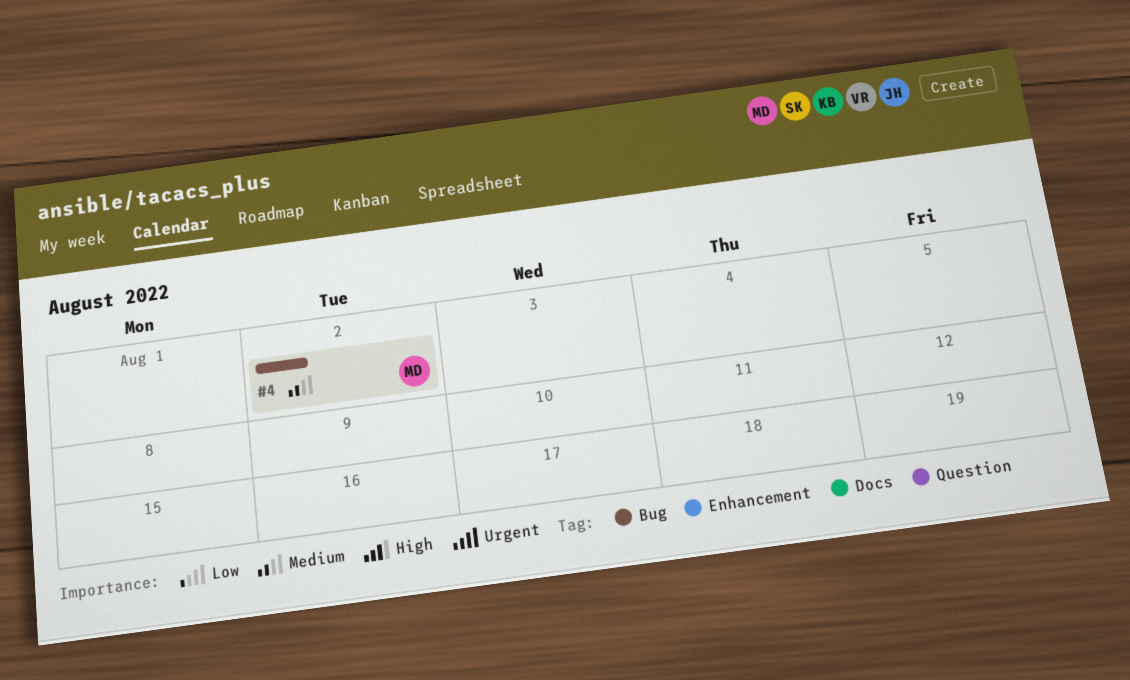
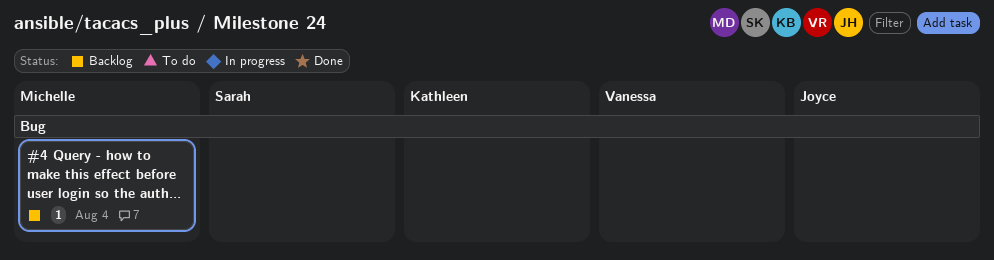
#4, due: Aug 2 -> Aug 4

